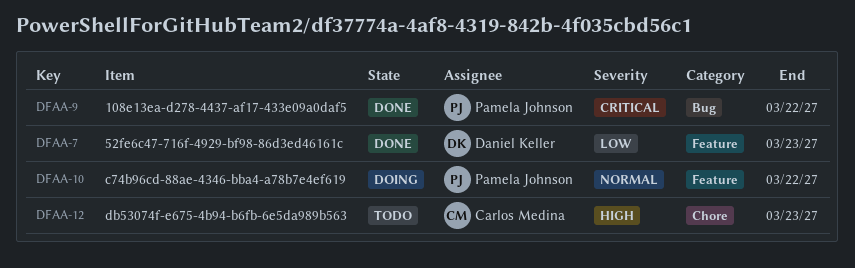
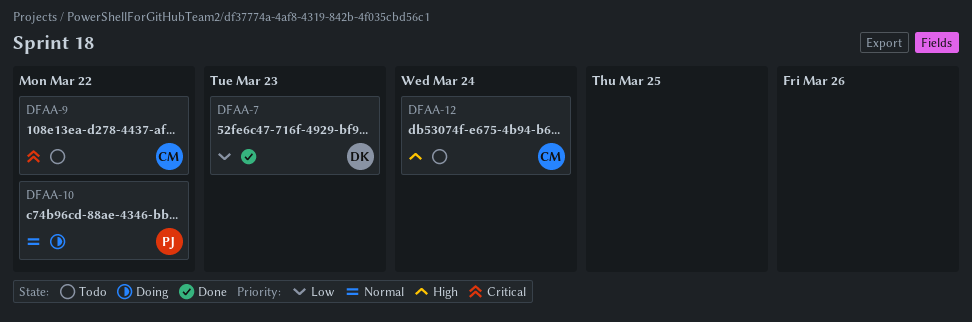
DFAA-9, status: Done -> Todo
DFAA-9, owner: Pamela Johnson -> Carlos Medina
DFAA-12, due: Mar 23 -> Mar 24

